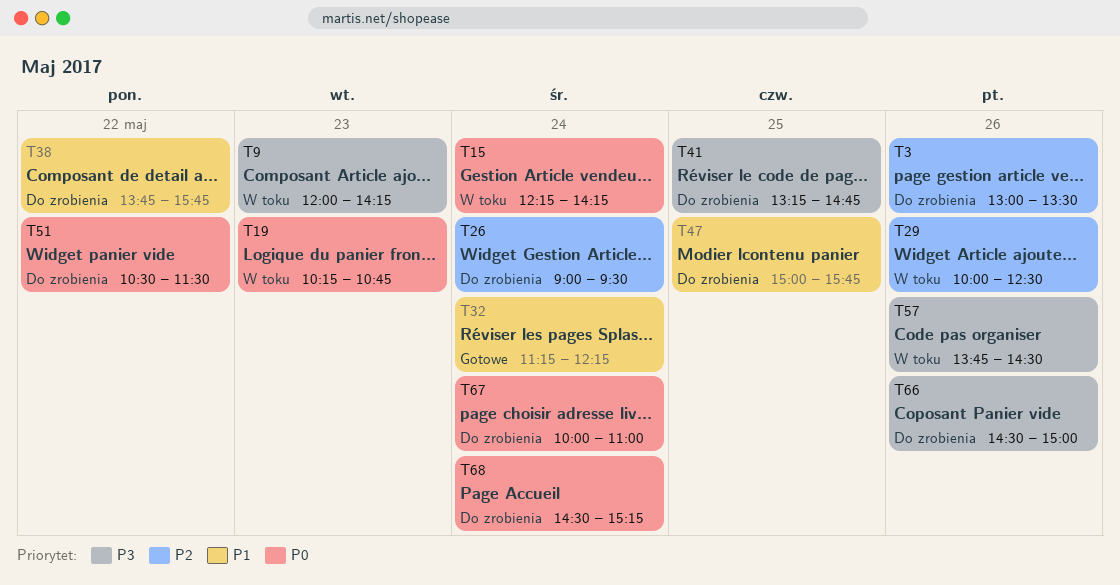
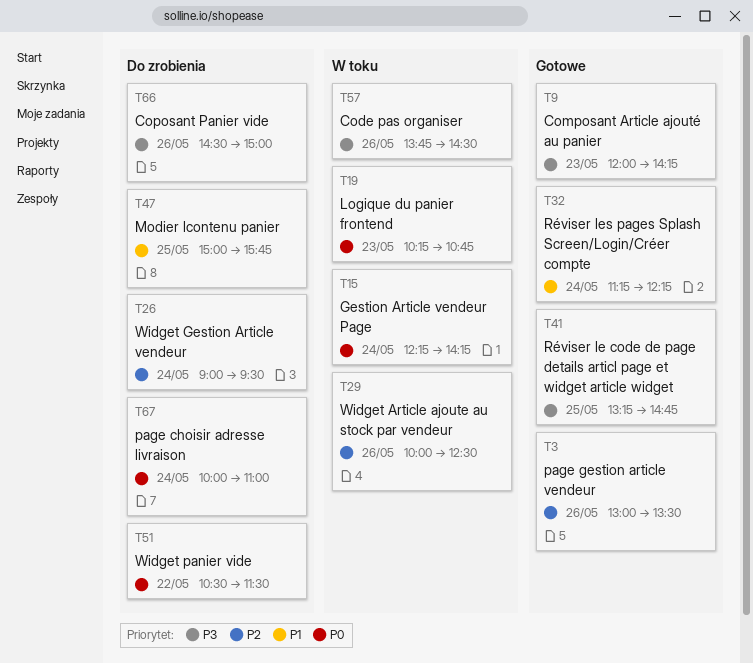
T3, status: Do zrobienia -> Gotowe
T9, status: W toku -> Gotowe
T38: present -> none
T41, status: Do zrobienia -> Gotowe
T68: present -> none

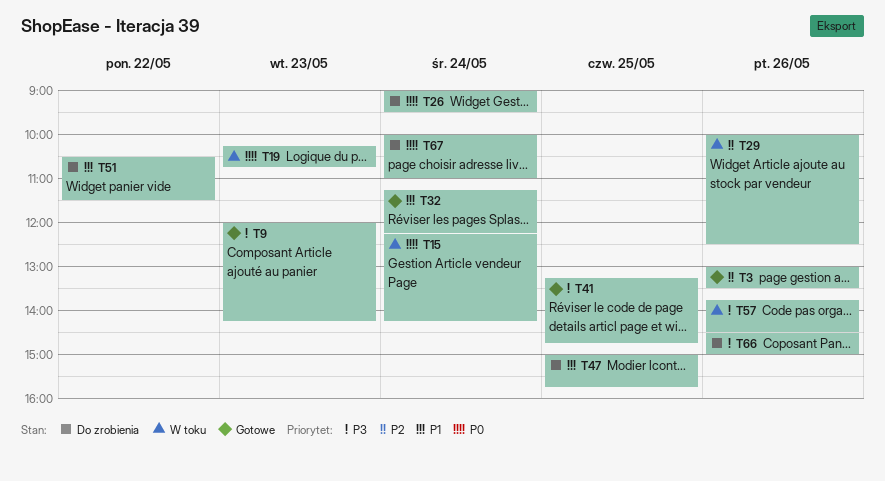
T26, priority: P2 -> P0
T51, priority: P0 -> P1

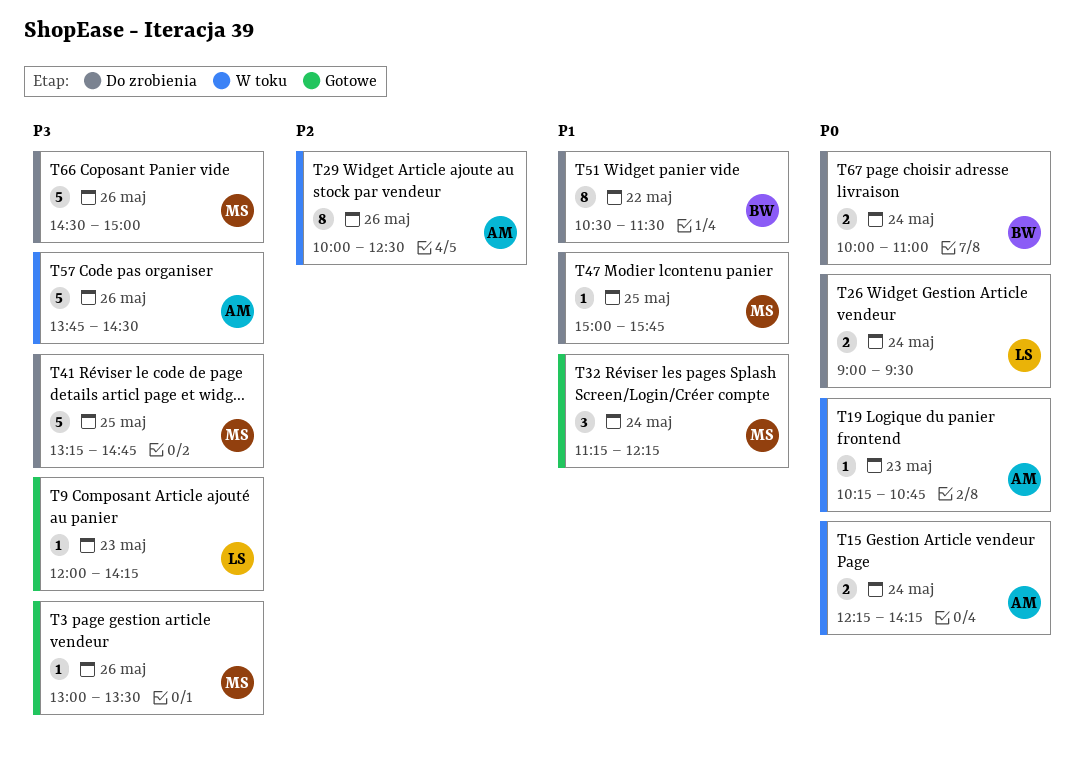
T3, priority: P2 -> P3
T41, status: Gotowe -> Do zrobienia

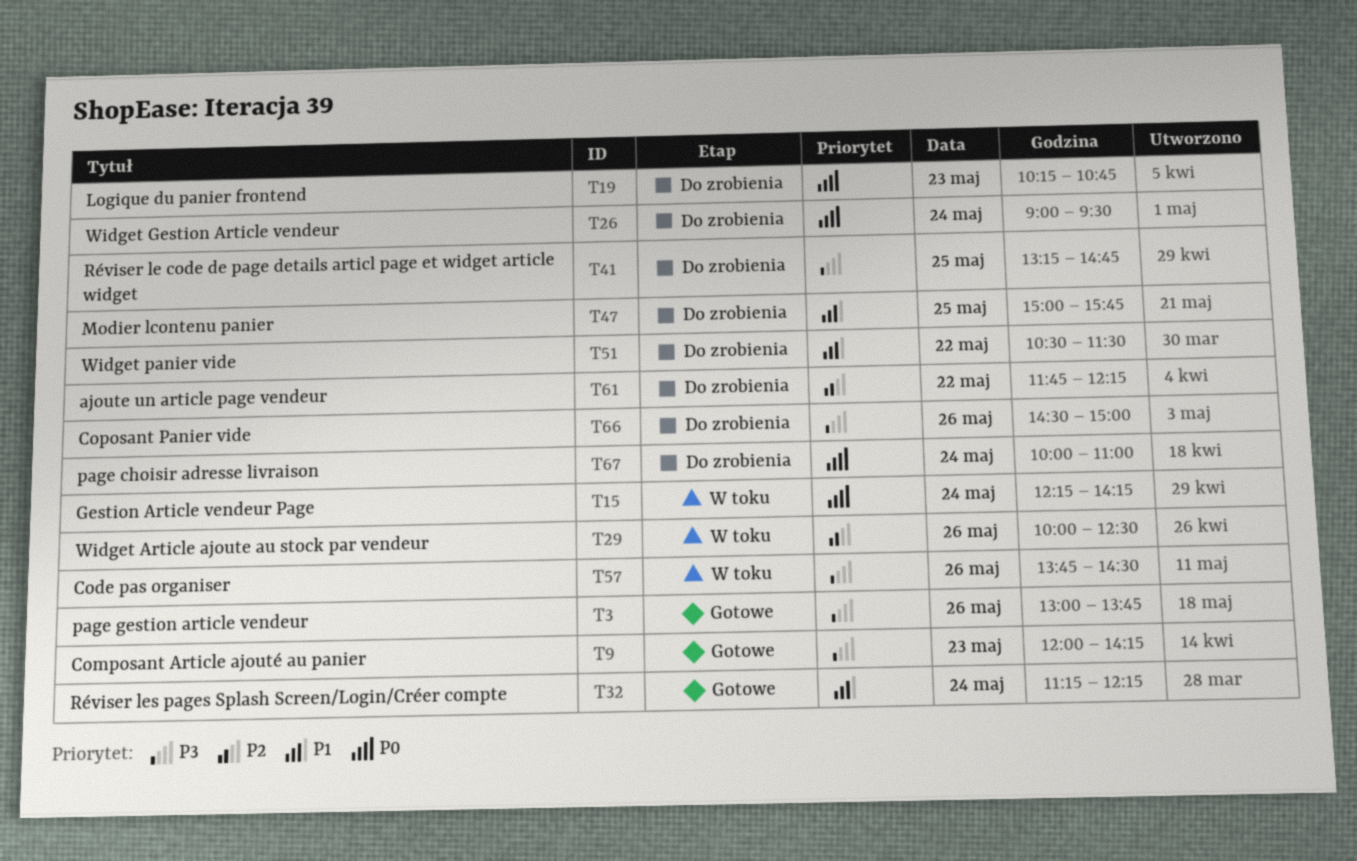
T3, ends: 13:30 -> 13:45
T19, status: W toku -> Do zrobienia
T61: none -> present

